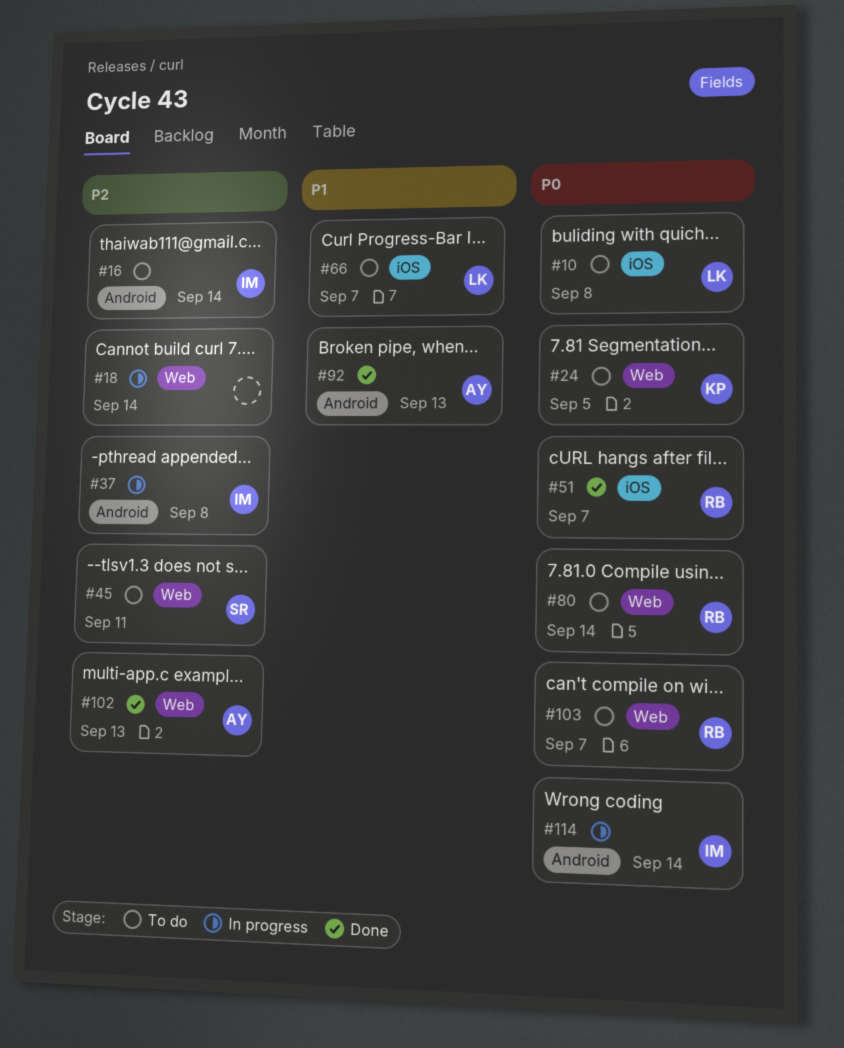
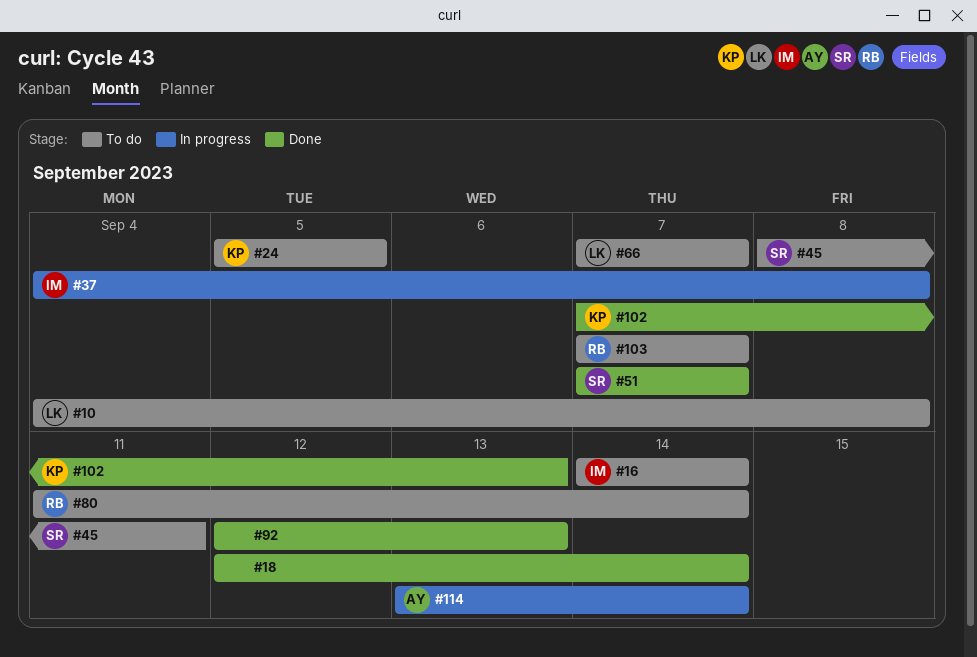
#18, status: In progress -> Done
#51, owner: RB -> SR
#92, owner: AY -> none
#102, owner: AY -> KP
#114, owner: IM -> AY

